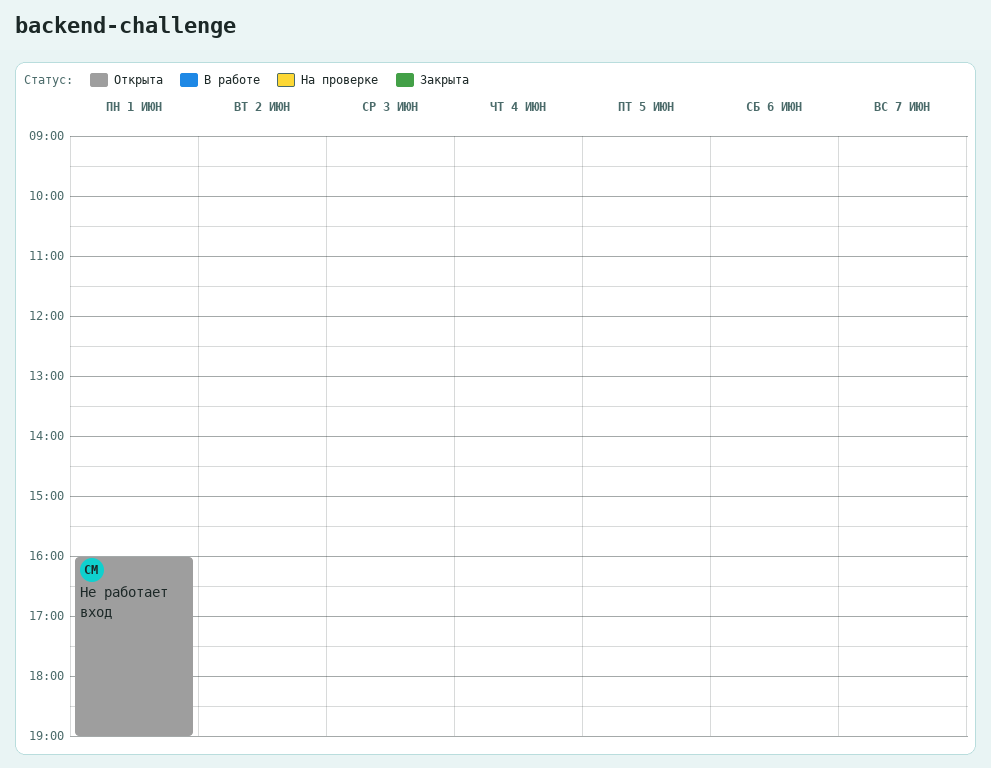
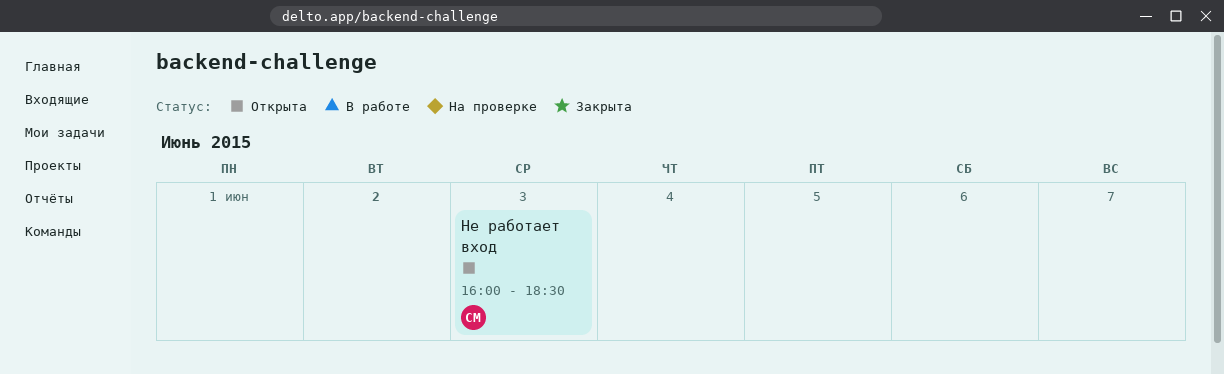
Не работает вход, day: Jun 1 -> Jun 3
Не работает вход, ends: 19:00 -> 18:30

